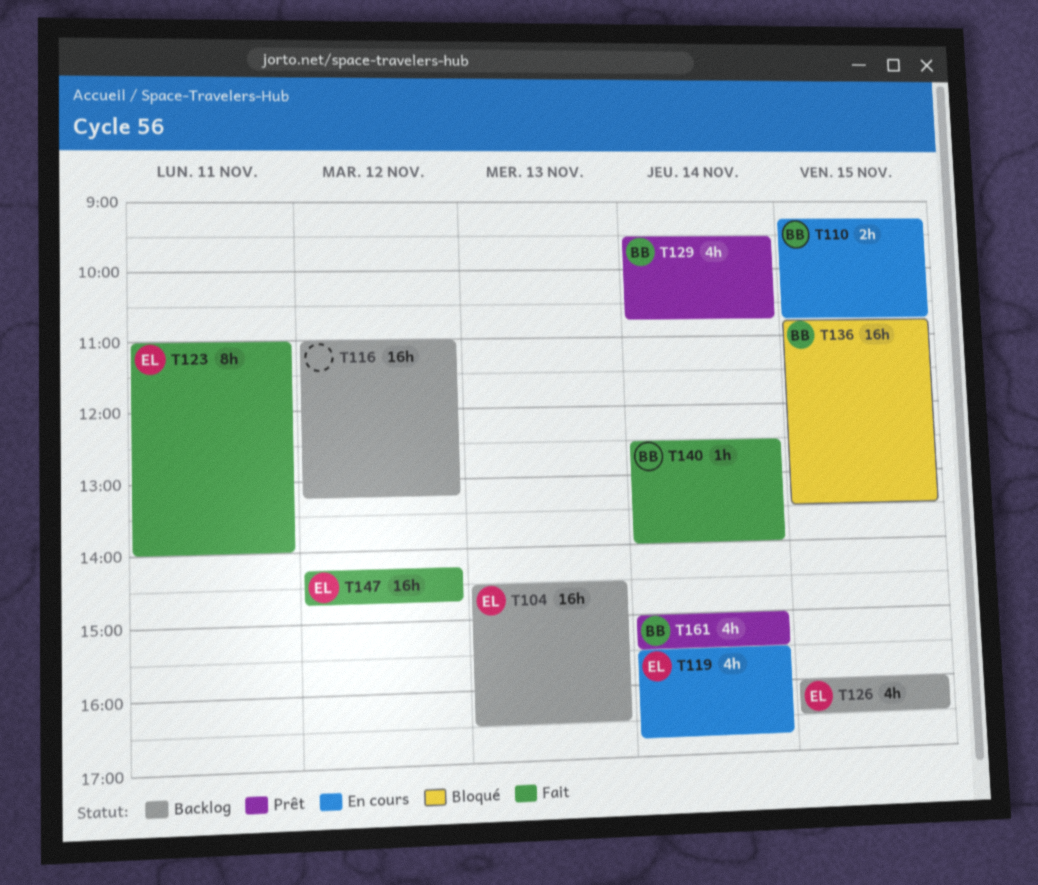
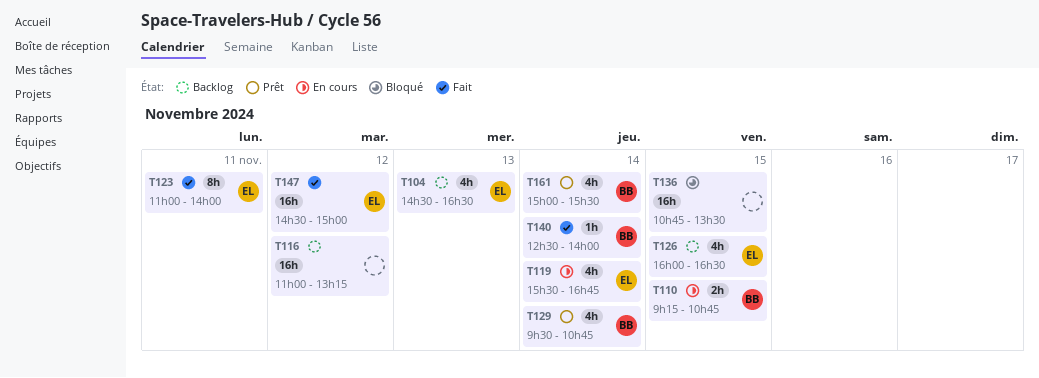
T104, estimate: 16h -> 4h
T136, owner: BB -> none
T147, begins: 14:15 -> 14:30
T147, ends: 14:45 -> 15:00

